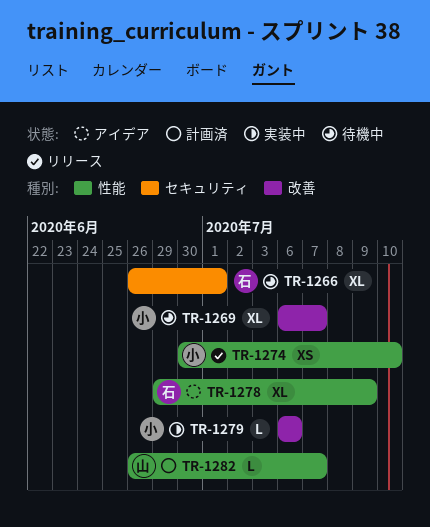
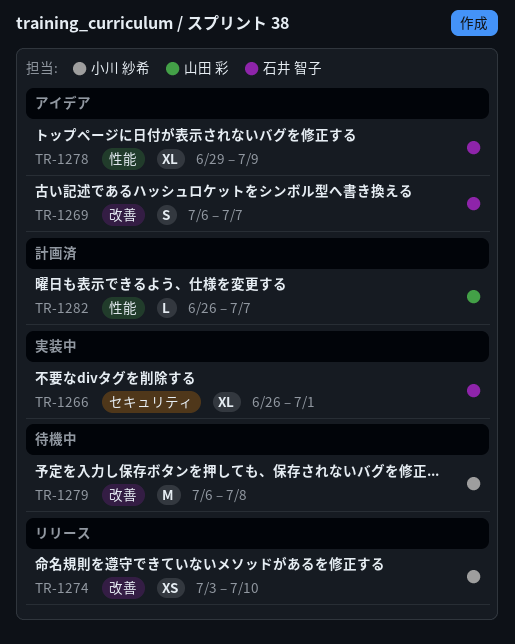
TR-1266, status: 待機中 -> 実装中
TR-1269, status: 待機中 -> アイデア
TR-1269, owner: 小川 紗希 -> 石井 智子
TR-1269, estimate: XL -> S
TR-1274, label: 性能 -> 改善
TR-1274, start: Jun 30 -> Jul 3
TR-1279, status: 実装中 -> 待機中
TR-1279, estimate: L -> M
TR-1279, due: Jul 6 -> Jul 8

